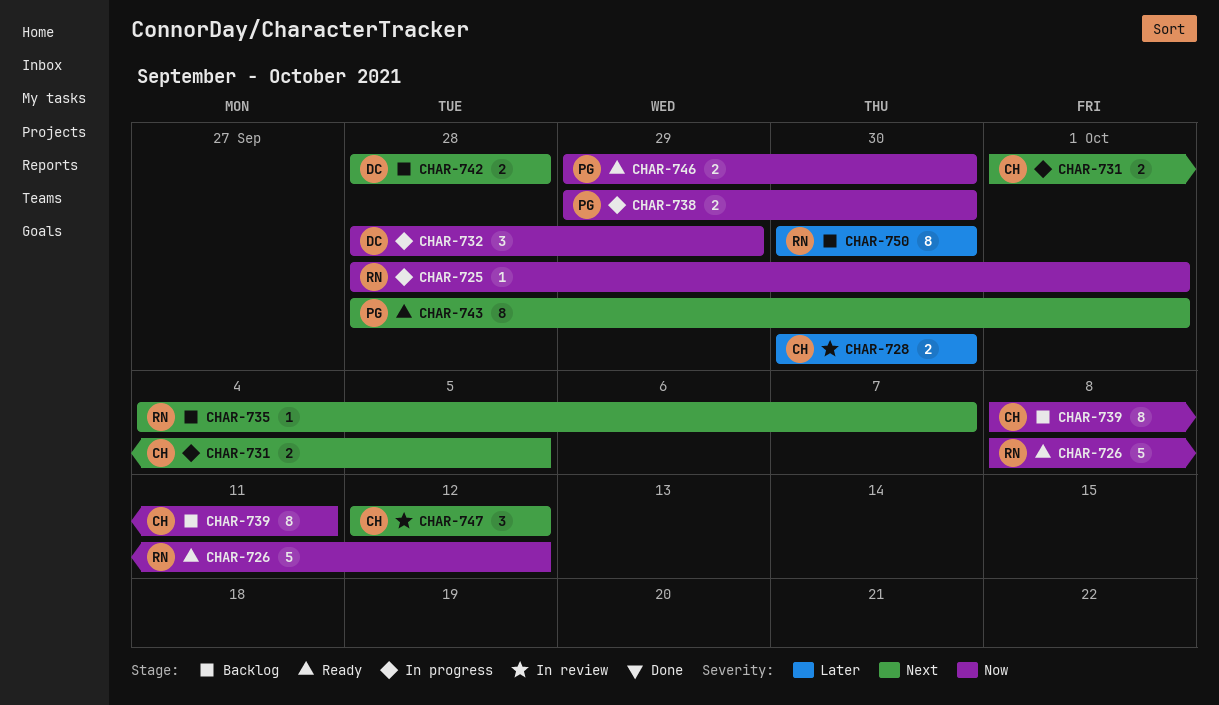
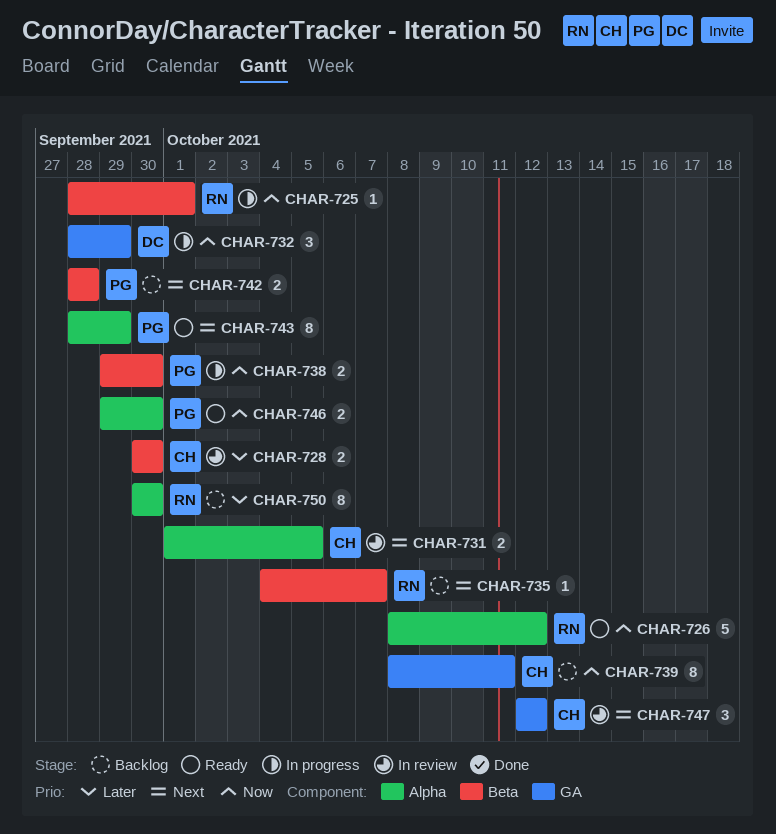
CHAR-731, status: In progress -> In review
CHAR-742, owner: DC -> PG
CHAR-743, due: Oct 1 -> Sep 29

